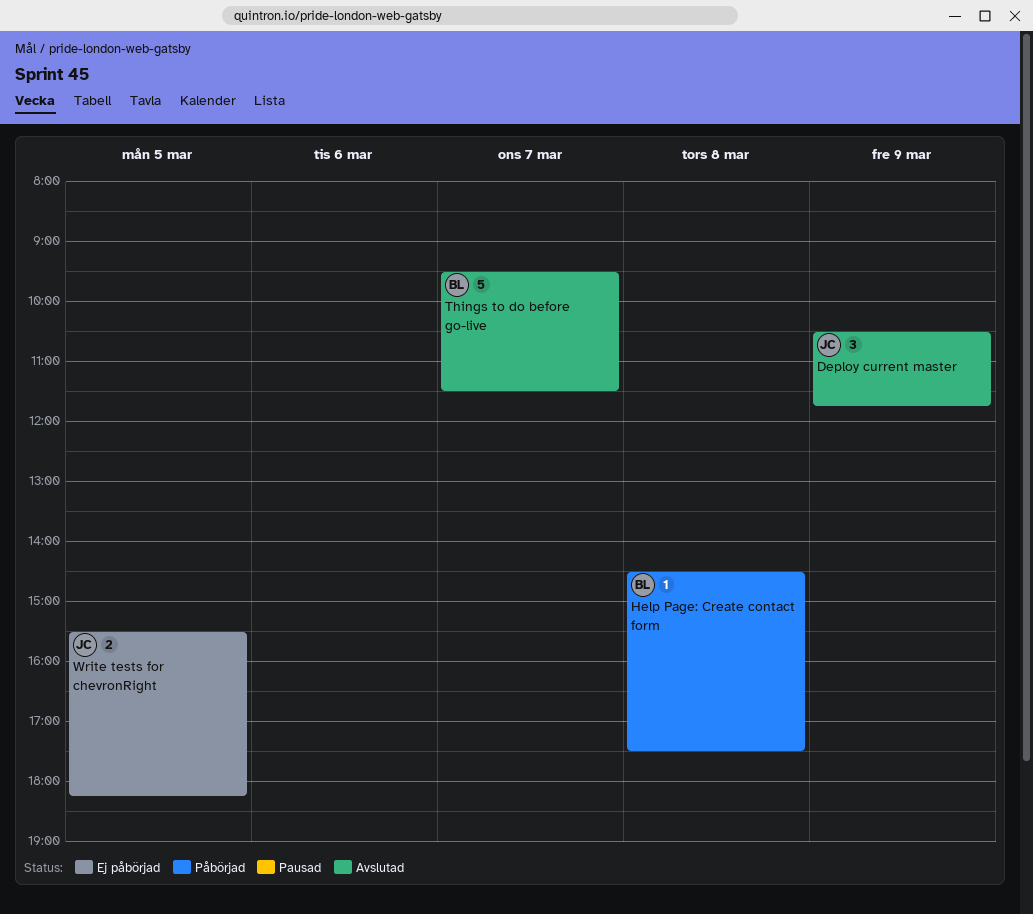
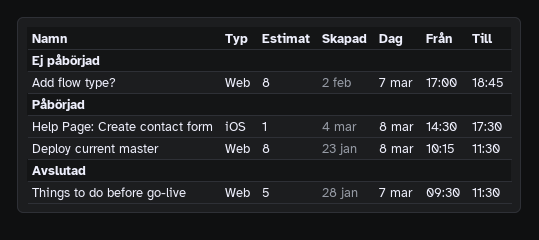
Add flow type?: none -> present
Deploy current master, status: Avslutad -> Påbörjad
Deploy current master, estimate: 3 -> 8
Deploy current master, day: Mar 9 -> Mar 8
Deploy current master, begins: 10:30 -> 10:15
Deploy current master, ends: 11:45 -> 11:30
Write tests for chevronRight: present -> none

